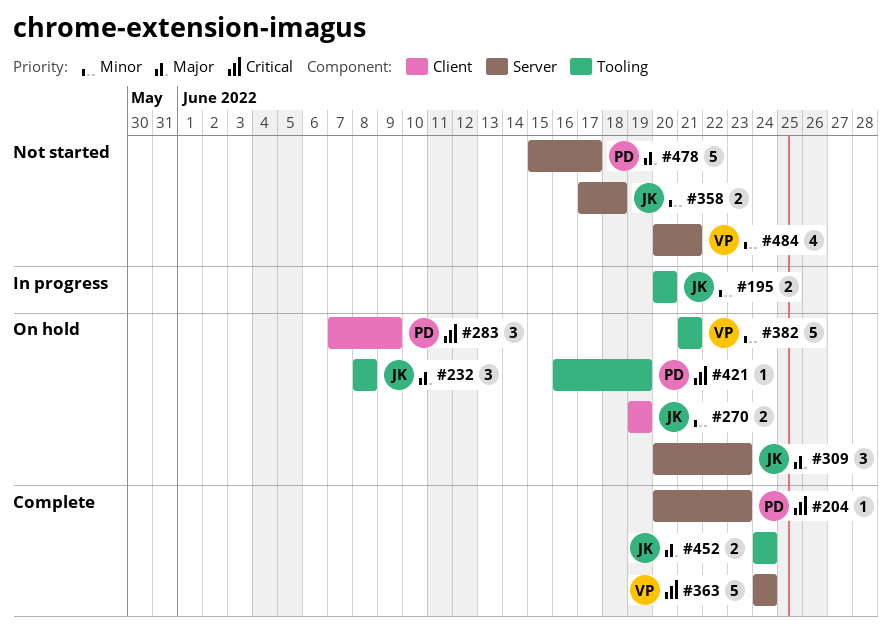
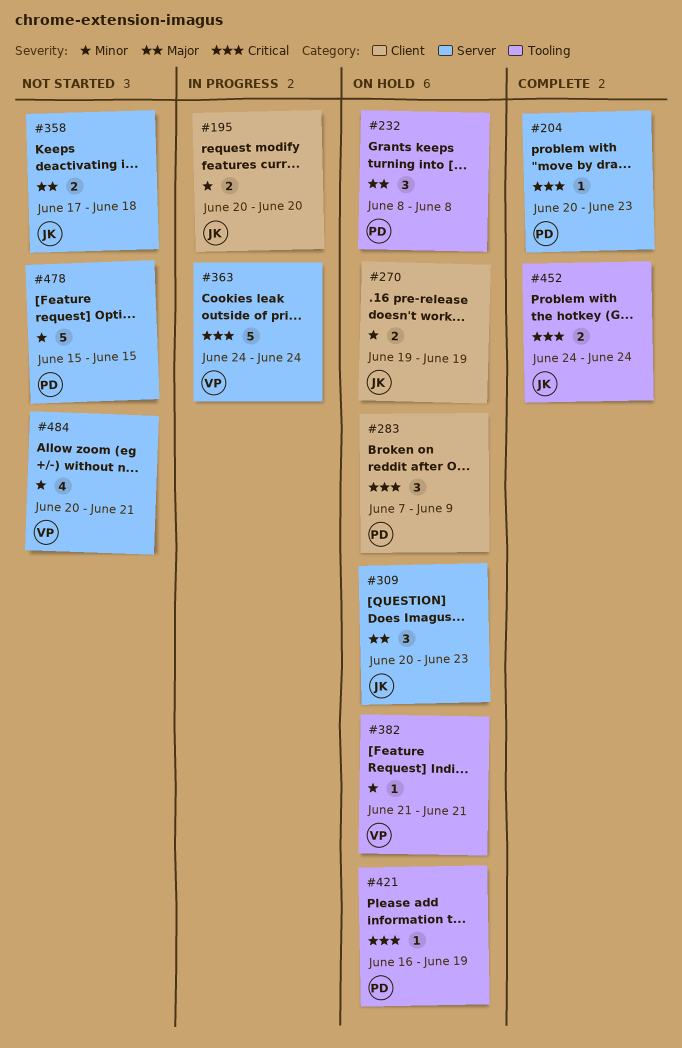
#195, label: Tooling -> Client
#232, owner: JK -> PD
#358, priority: Minor -> Major
#363, status: Complete -> In progress
#382, estimate: 5 -> 1
#452, priority: Major -> Critical
#478, priority: Major -> Minor
#478, due: Jun 17 -> Jun 15

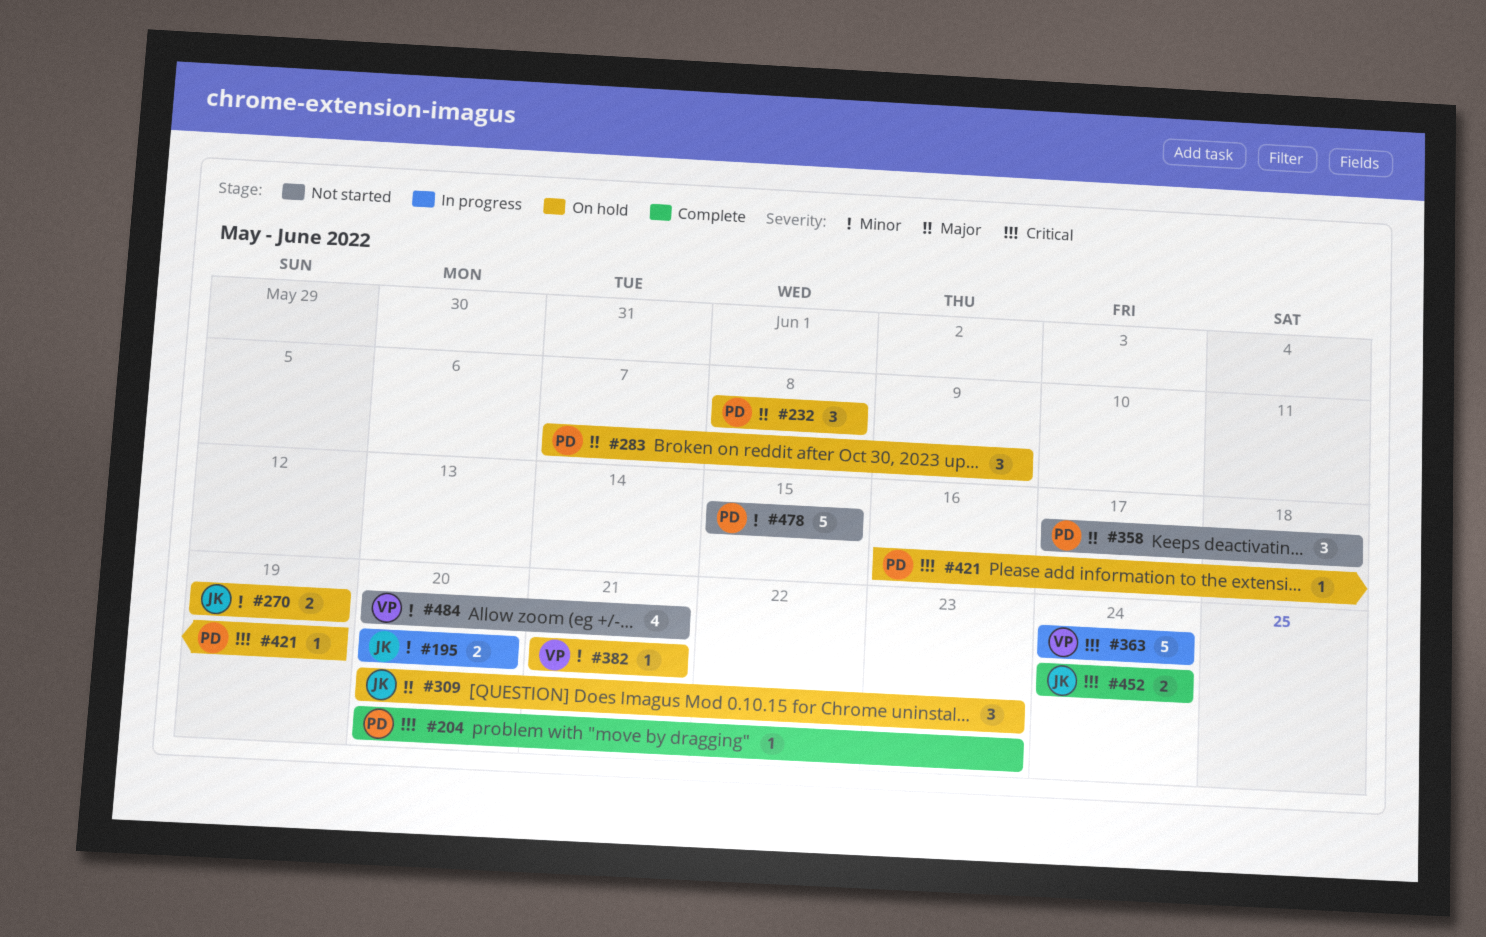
#283, priority: Critical -> Major
#358, owner: JK -> PD
#358, estimate: 2 -> 3

